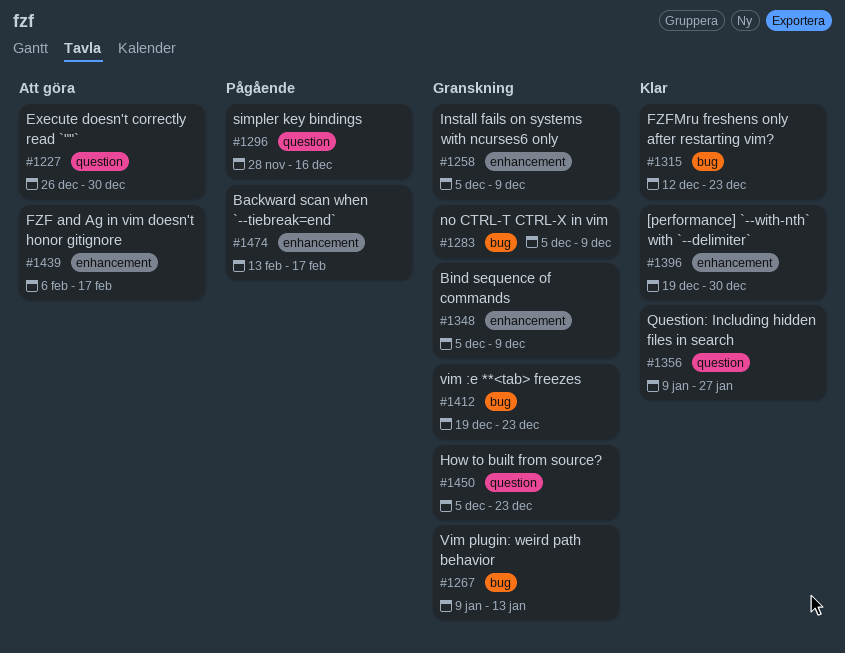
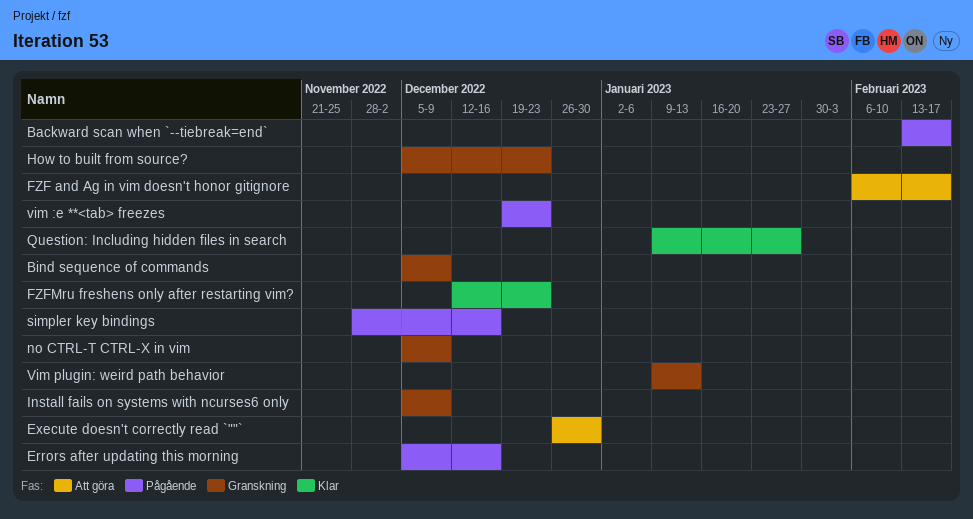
[performance] `--with-nth` with `--delimiter`: present -> none
Errors after updating this morning: none -> present
vim :e **<tab> freezes, status: Granskning -> Pågående

